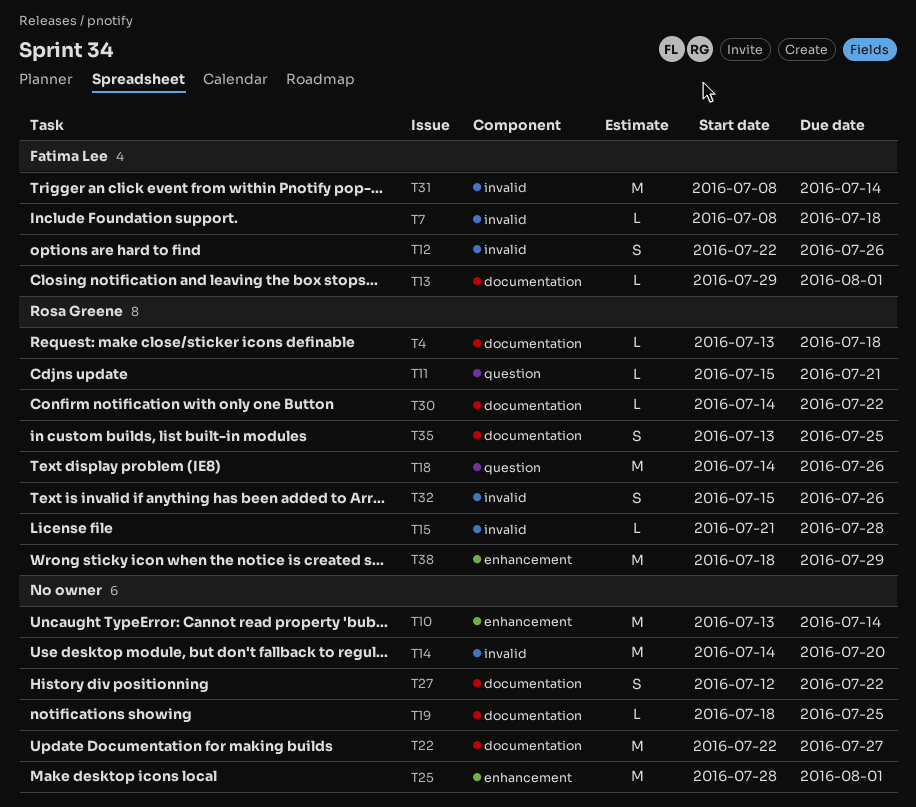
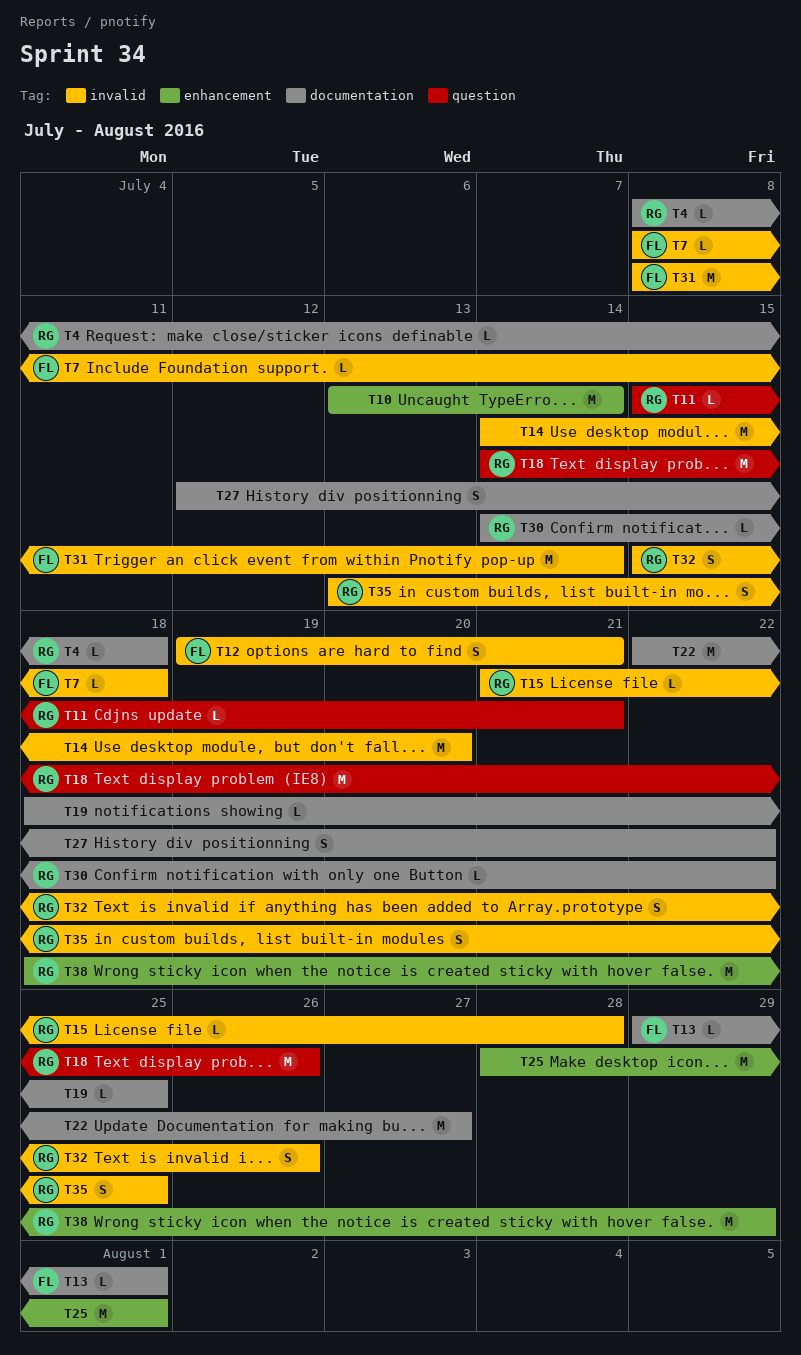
T4, start: Jul 13 -> Jul 8
T12, start: Jul 22 -> Jul 19
T12, due: Jul 26 -> Jul 21
T35, label: documentation -> invalid

